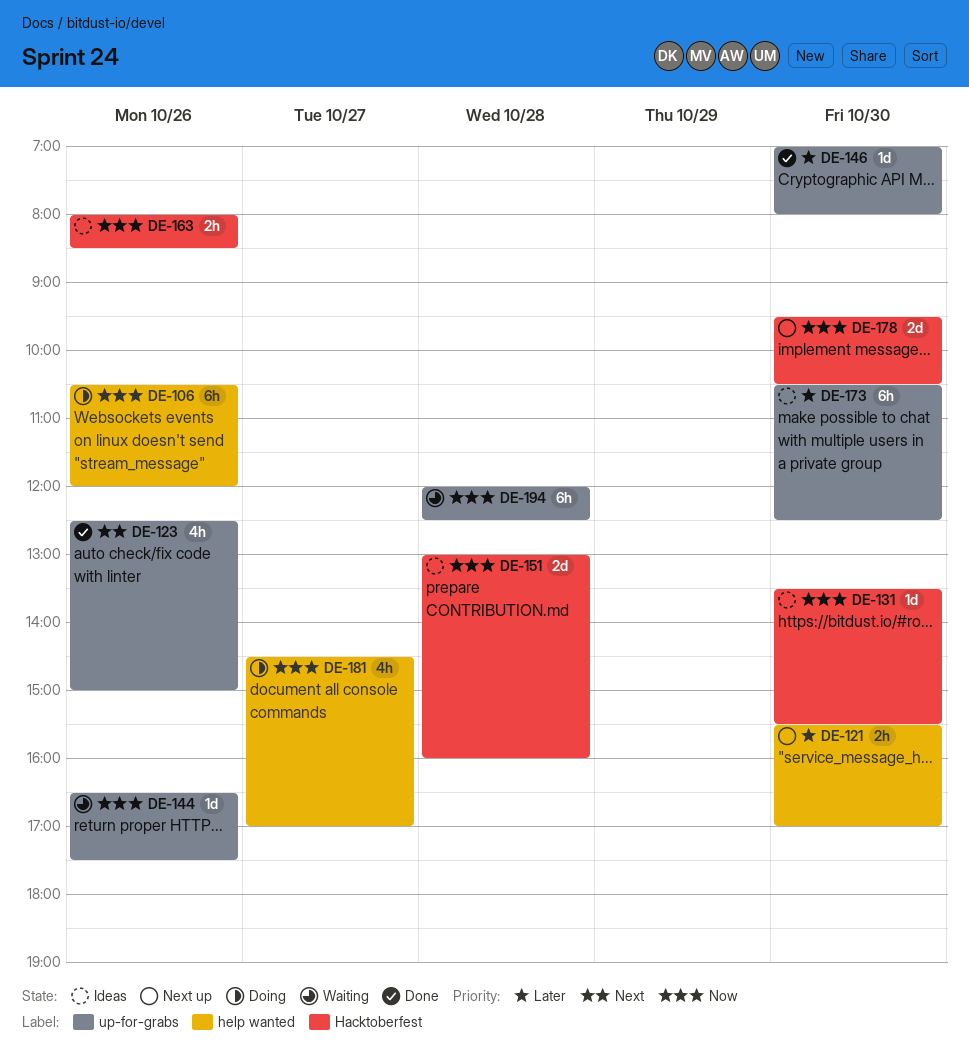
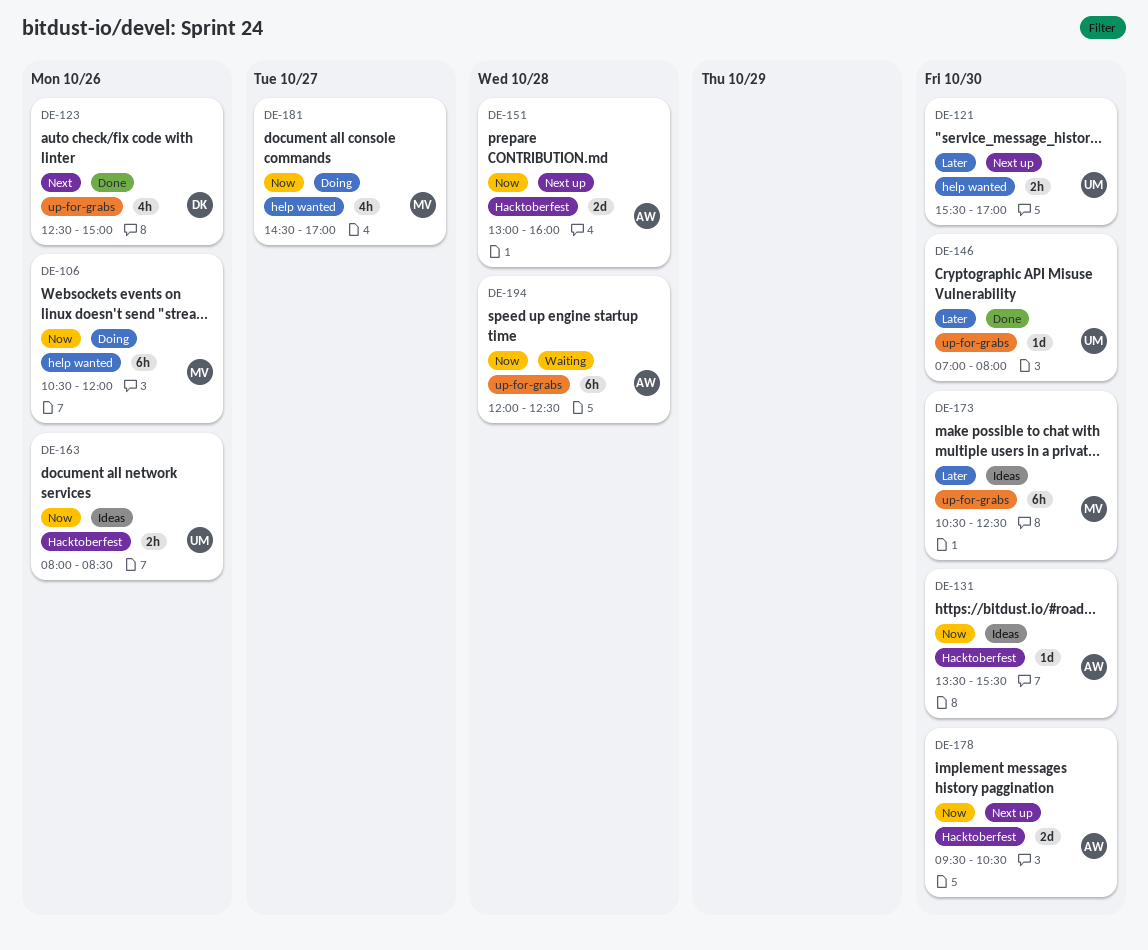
DE-144: present -> none
DE-151, status: Ideas -> Next up

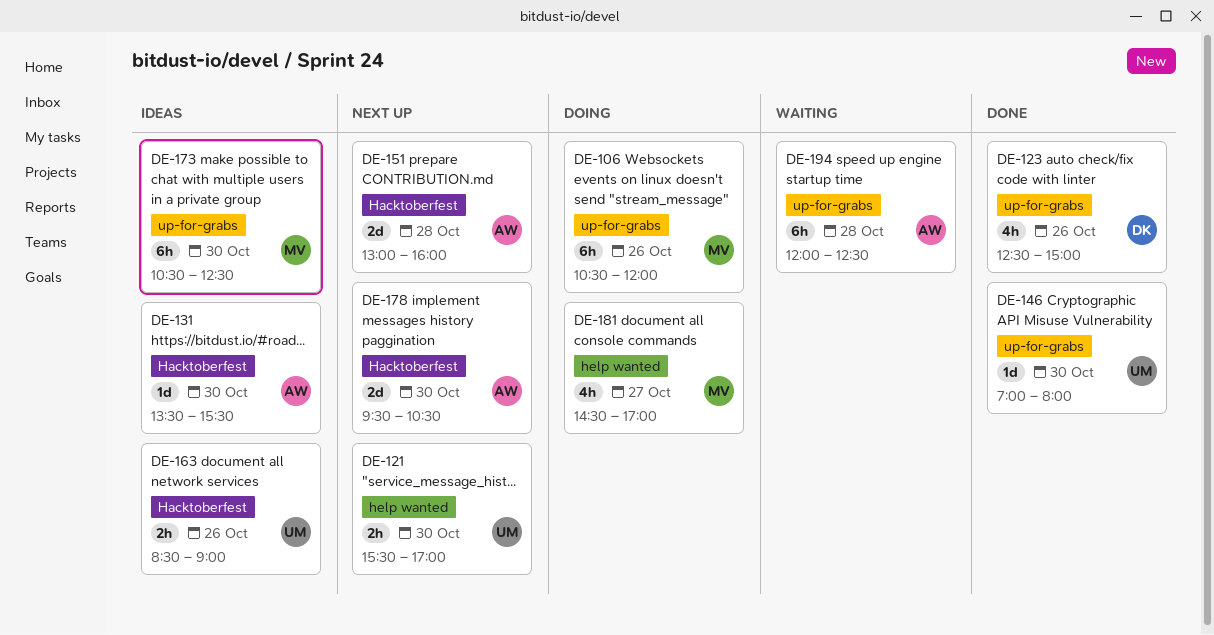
DE-106, label: help wanted -> up-for-grabs
DE-163, begins: 08:00 -> 08:30
DE-163, ends: 08:30 -> 09:00

